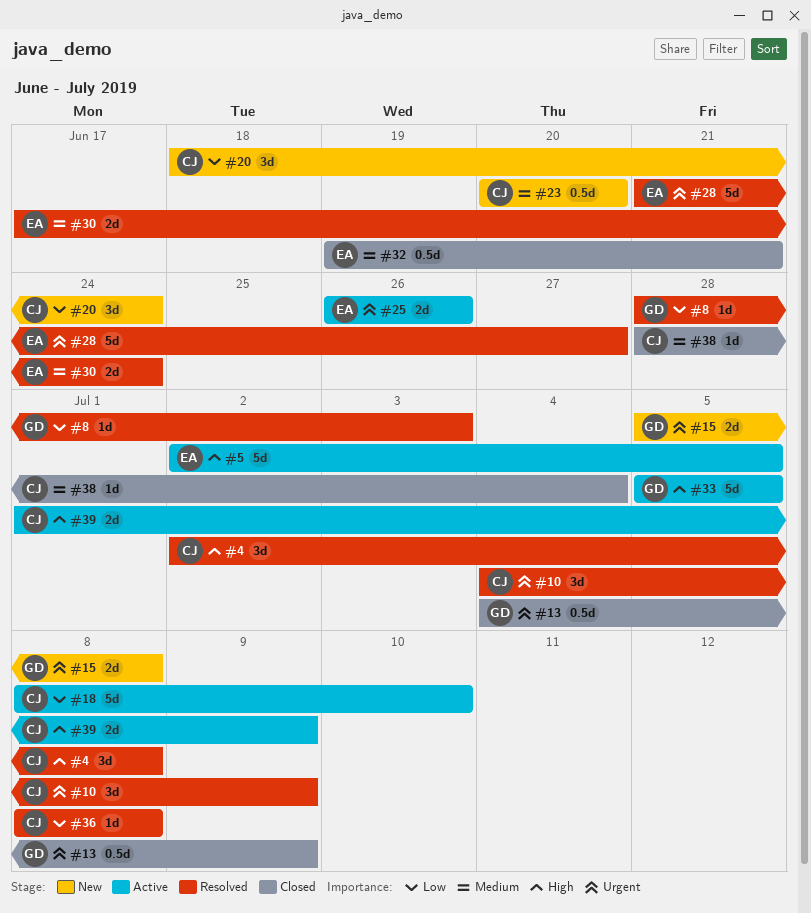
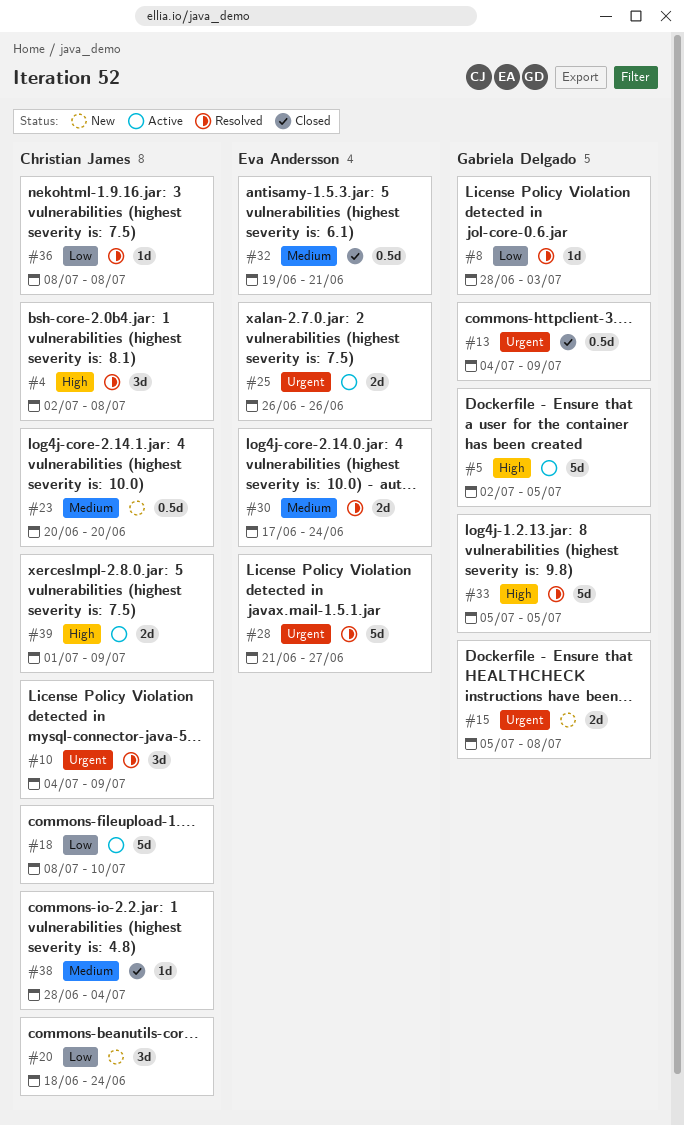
#5, owner: Eva Andersson -> Gabriela Delgado
#33, status: Active -> Resolved

